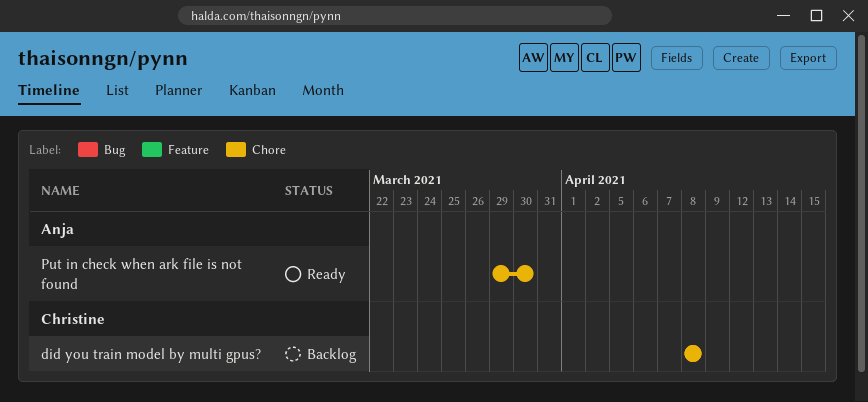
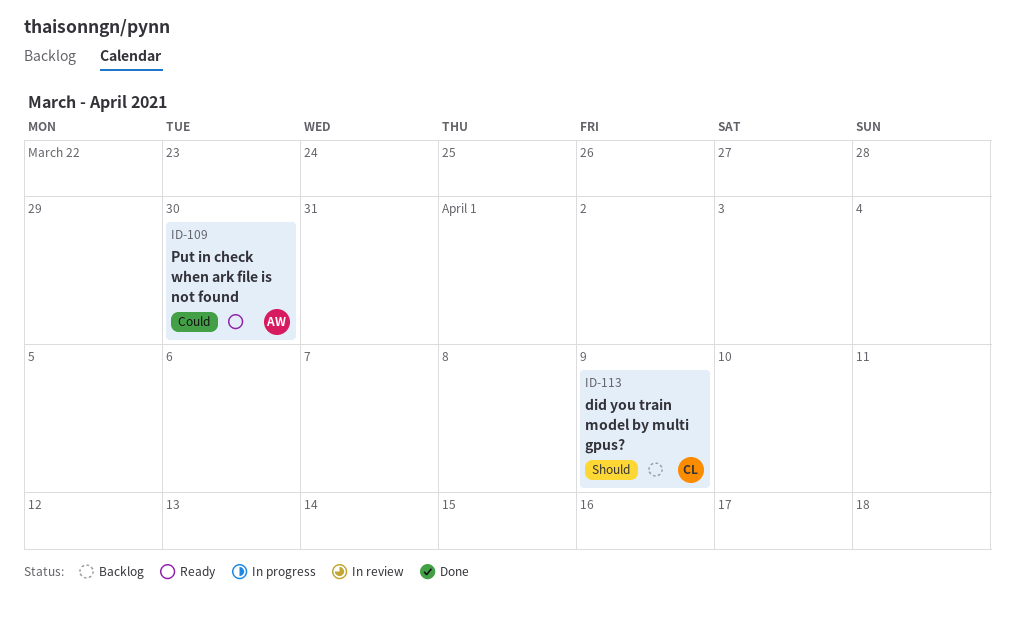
did you train model by multi gpus?, due: Apr 8 -> Apr 9

